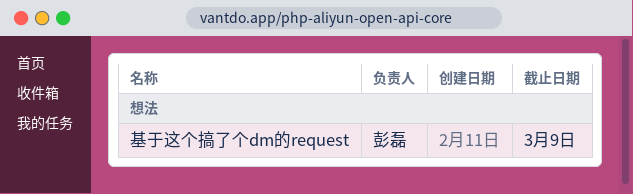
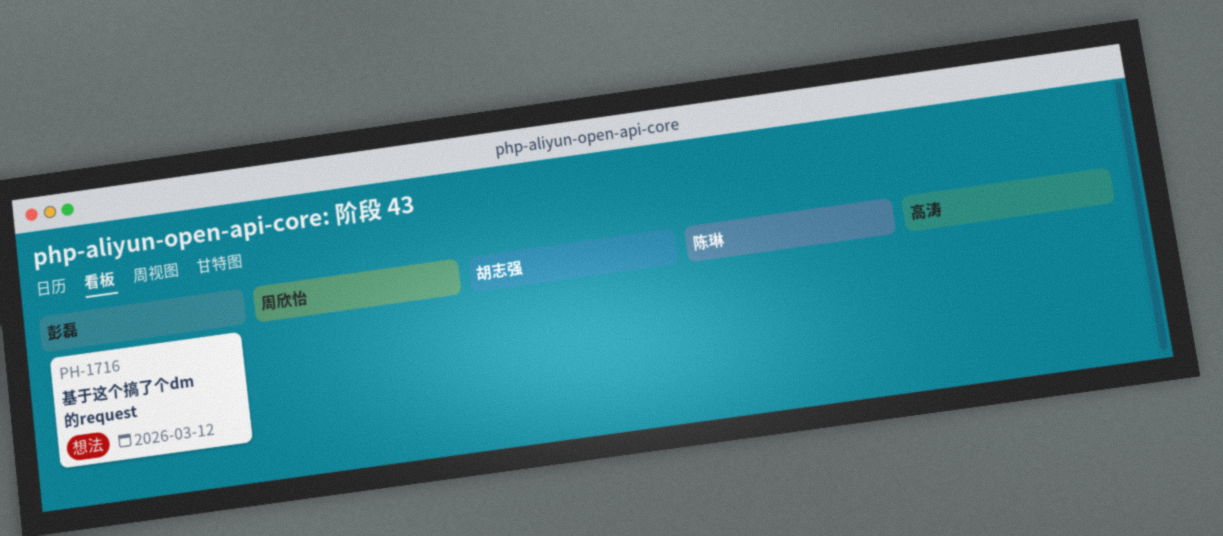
基于这个搞了个dm的request, due: Mar 9 -> Mar 12

